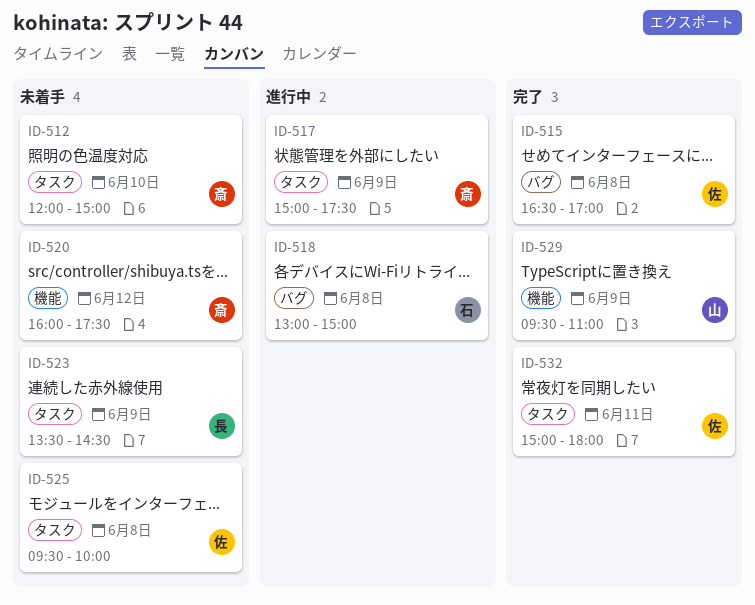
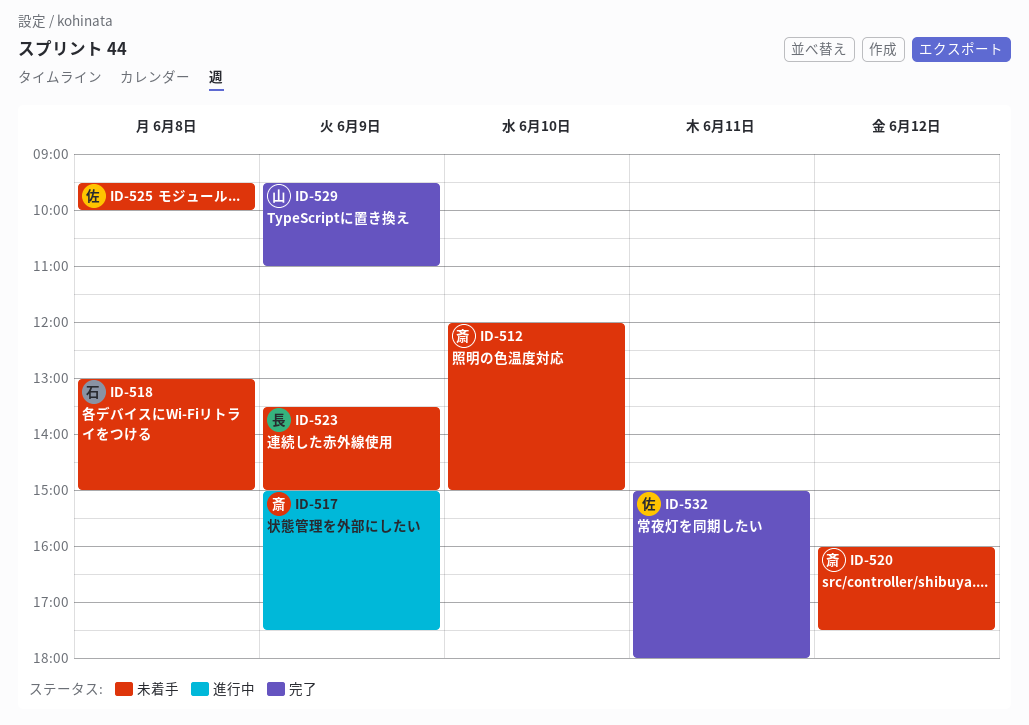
ID-515: present -> none
ID-518, status: 進行中 -> 未着手
ID-523, ends: 14:30 -> 15:00

